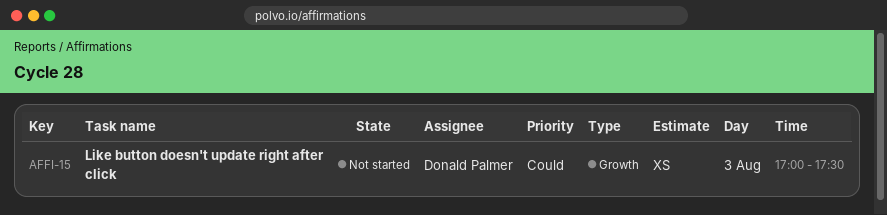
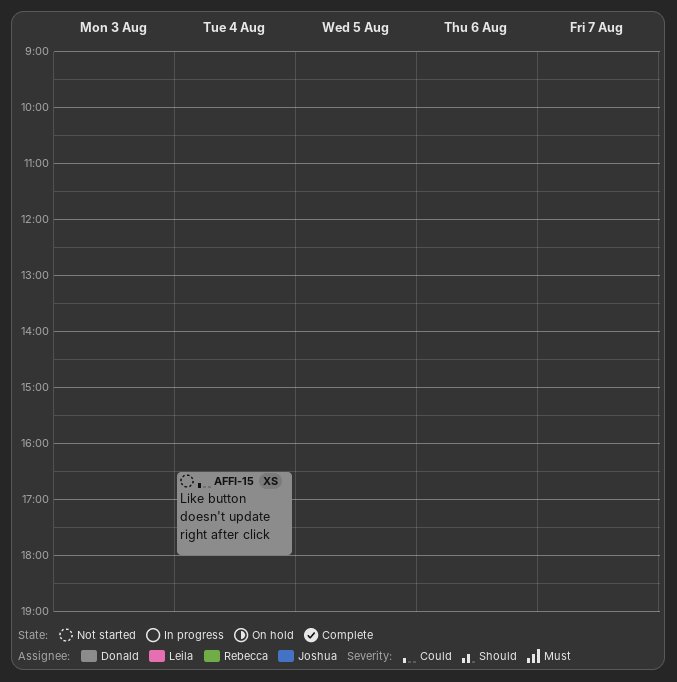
AFFI-15, day: Aug 3 -> Aug 4
AFFI-15, begins: 17:00 -> 16:30
AFFI-15, ends: 17:30 -> 18:00

